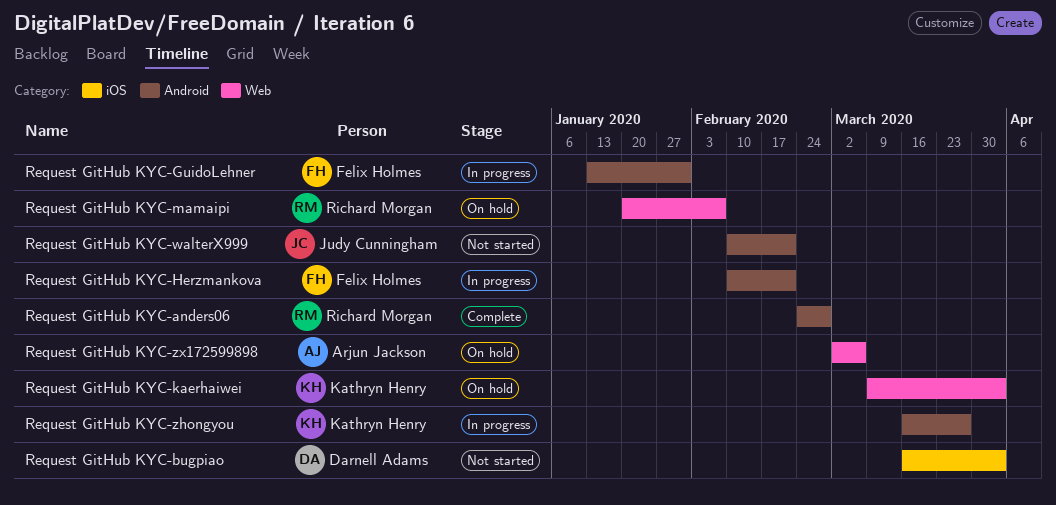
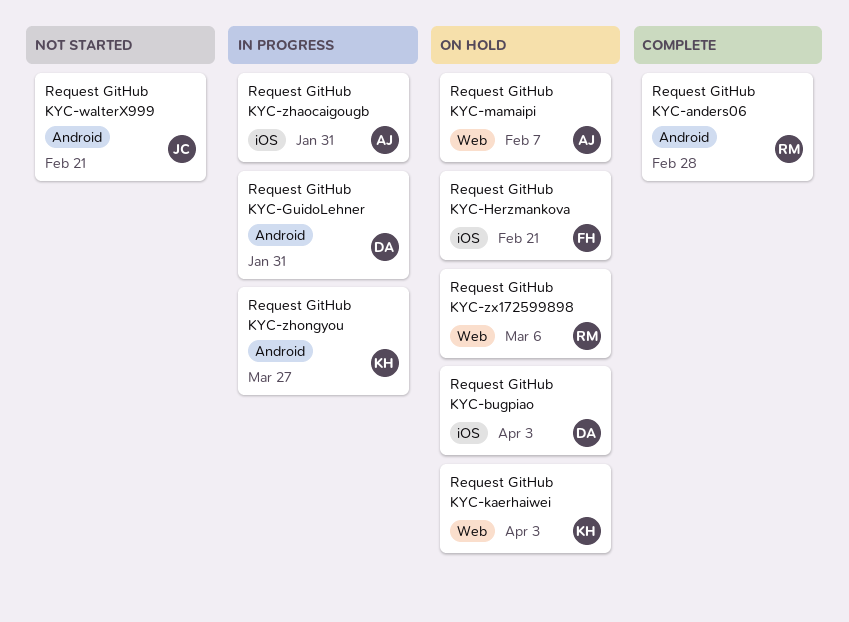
Request GitHub KYC-bugpiao, status: Not started -> On hold
Request GitHub KYC-GuidoLehner, owner: Felix Holmes -> Darnell Adams
Request GitHub KYC-Herzmankova, status: In progress -> On hold
Request GitHub KYC-Herzmankova, label: Android -> iOS
Request GitHub KYC-mamaipi, owner: Richard Morgan -> Arjun Jackson
Request GitHub KYC-zhaocaigougb: none -> present
Request GitHub KYC-zx172599898, owner: Arjun Jackson -> Richard Morgan

